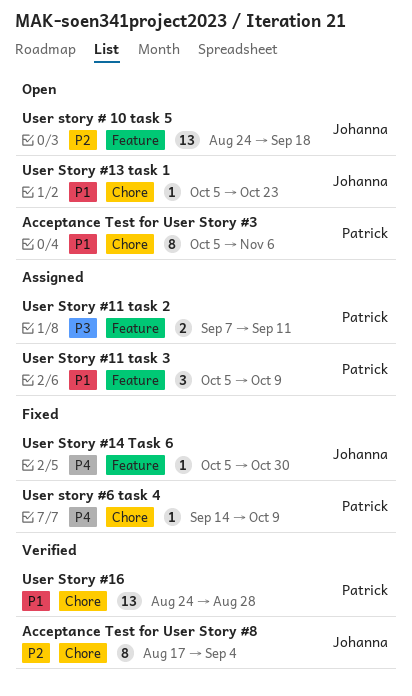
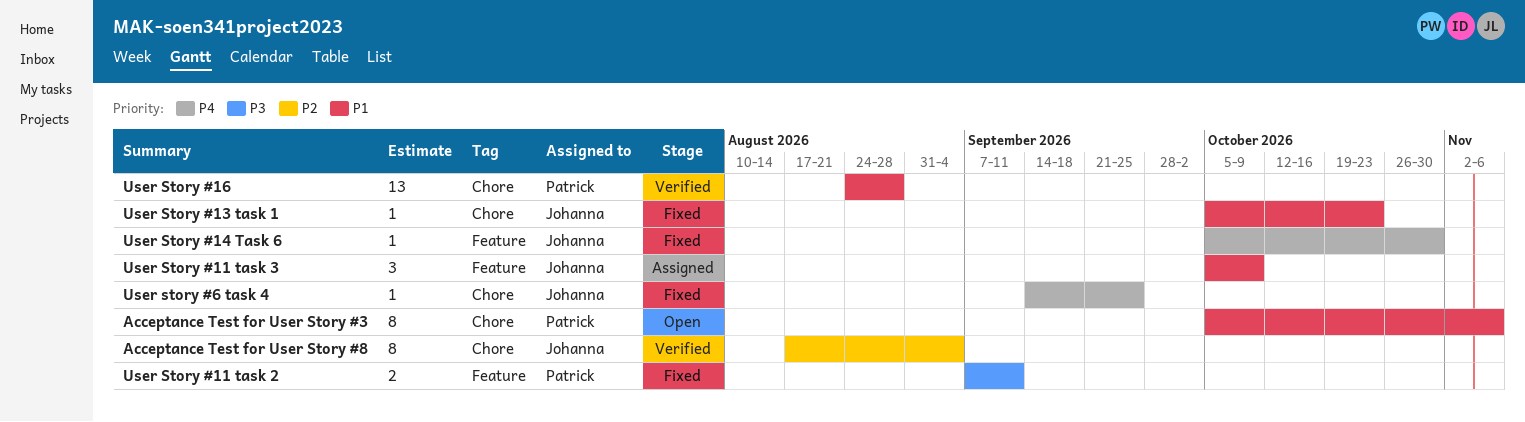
User story # 10 task 5: present -> none
User Story #11 task 2, status: Assigned -> Fixed
User Story #11 task 3, owner: Patrick -> Johanna
User Story #13 task 1, status: Open -> Fixed
User story #6 task 4, owner: Patrick -> Johanna
User story #6 task 4, due: Oct 9 -> Sep 25

